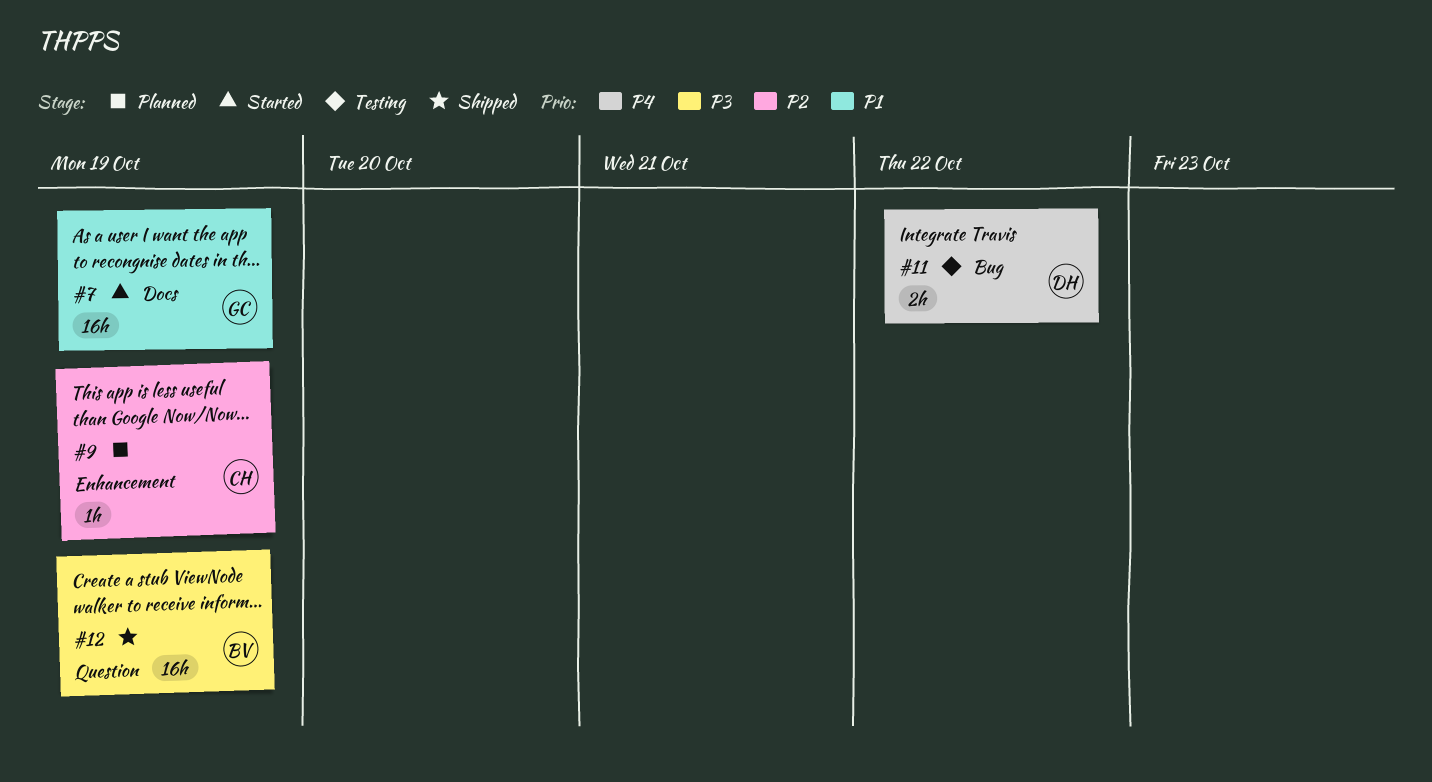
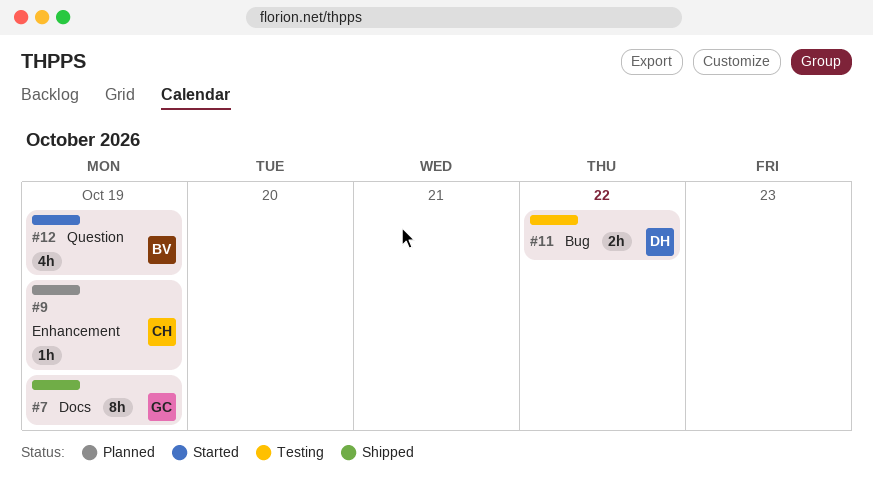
#7, status: Started -> Shipped
#7, estimate: 16h -> 8h
#12, status: Shipped -> Started
#12, estimate: 16h -> 4h

